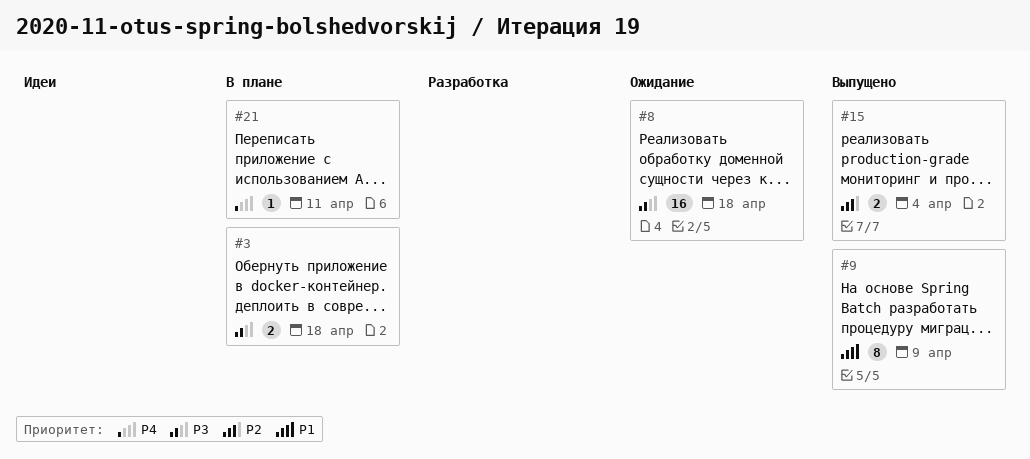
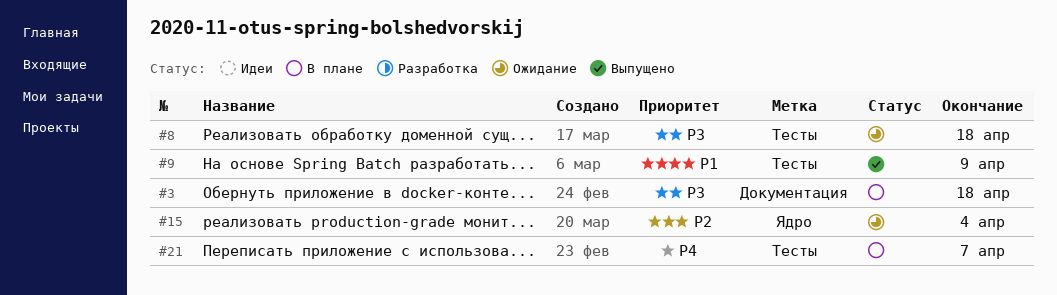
#15, status: Выпущено -> Ожидание
#21, due: Apr 11 -> Apr 7

